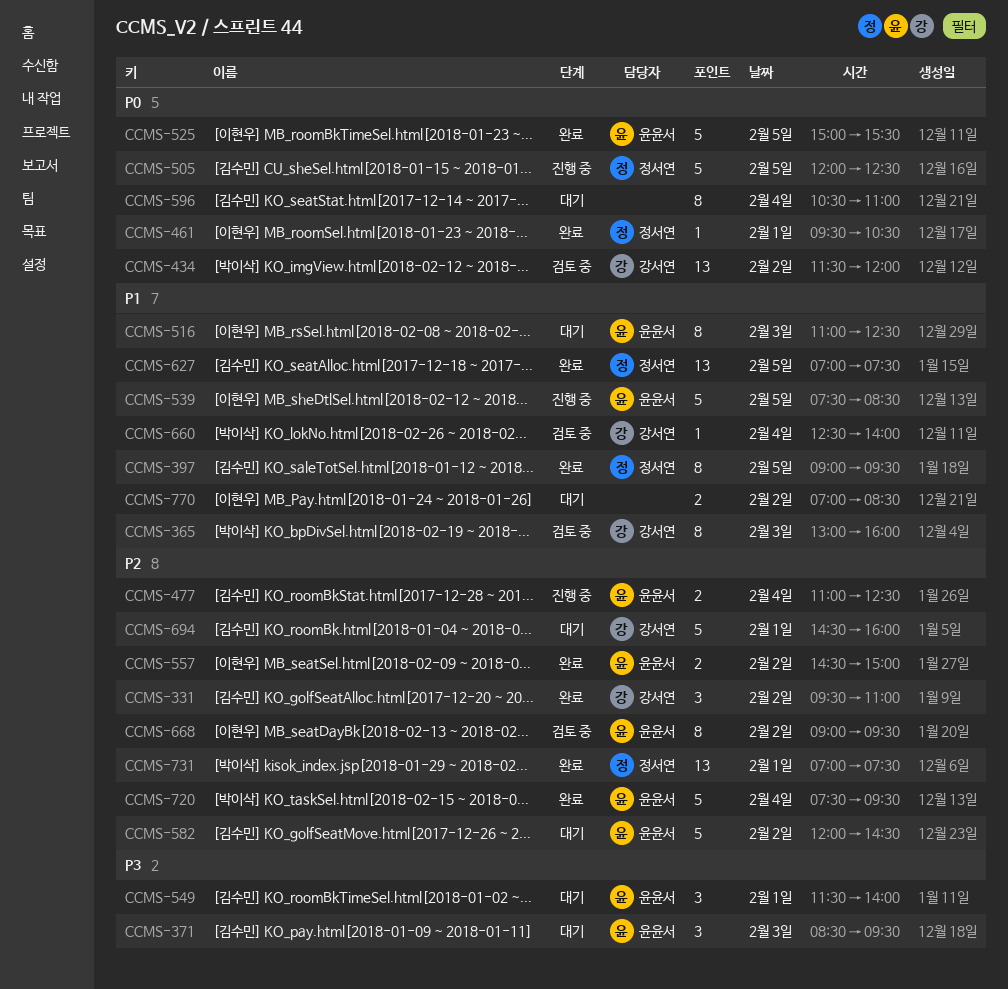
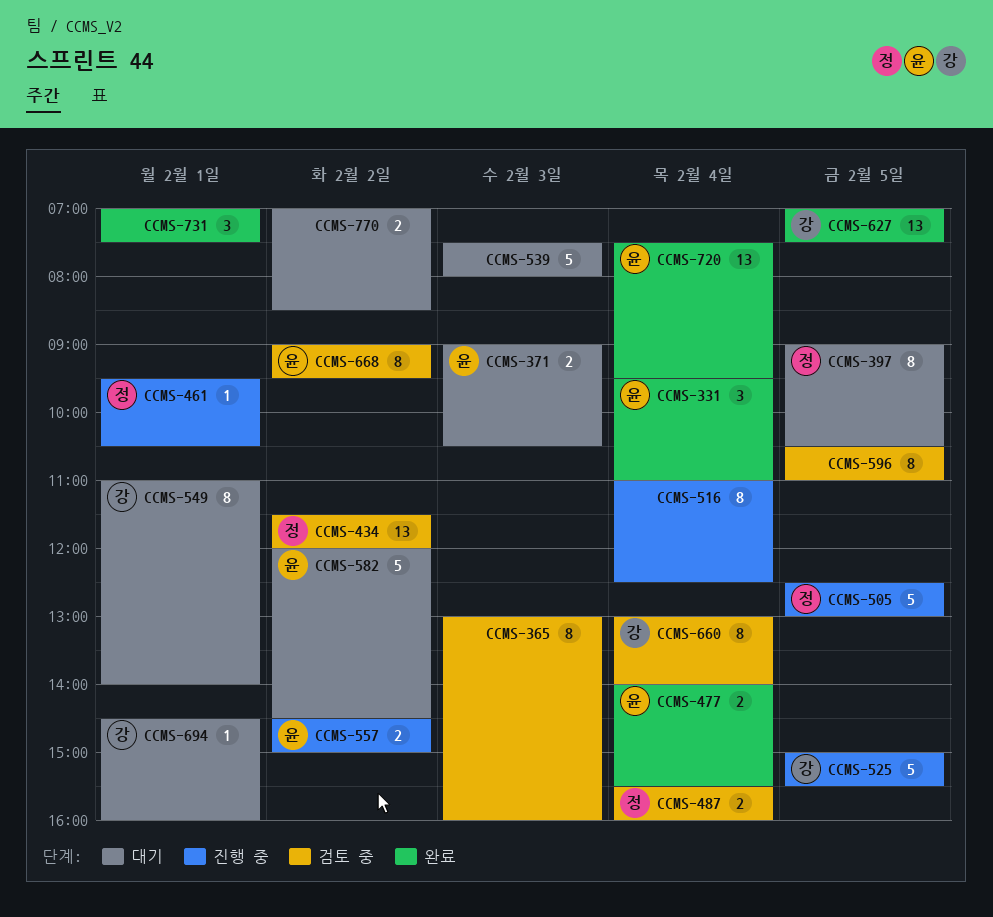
CCMS-331, owner: 강서연 -> 윤윤서
CCMS-331, day: Feb 2 -> Feb 4
CCMS-365, owner: 강서연 -> none
CCMS-371, estimate: 3 -> 2
CCMS-371, begins: 08:30 -> 09:00
CCMS-371, ends: 09:30 -> 10:30
CCMS-397, status: 완료 -> 대기
CCMS-397, ends: 09:30 -> 10:30
CCMS-434, owner: 강서연 -> 정서연
CCMS-461, status: 완료 -> 진행 중
CCMS-477, status: 진행 중 -> 완료
CCMS-477, begins: 11:00 -> 14:00
CCMS-477, ends: 12:30 -> 15:30
CCMS-487: none -> present
CCMS-505, begins: 12:00 -> 12:30
CCMS-505, ends: 12:30 -> 13:00
CCMS-516, status: 대기 -> 진행 중
CCMS-516, owner: 윤윤서 -> none
CCMS-516, day: Feb 3 -> Feb 4
CCMS-525, status: 완료 -> 진행 중
CCMS-525, owner: 윤윤서 -> 강서연
CCMS-539, status: 진행 중 -> 대기
CCMS-539, owner: 윤윤서 -> none
CCMS-539, day: Feb 5 -> Feb 3
CCMS-539, ends: 08:30 -> 08:00
CCMS-549, owner: 윤윤서 -> 강서연
CCMS-549, estimate: 3 -> 8
CCMS-549, begins: 11:30 -> 11:00
CCMS-557, status: 완료 -> 진행 중
CCMS-596, status: 대기 -> 검토 중
CCMS-596, day: Feb 4 -> Feb 5
CCMS-627, owner: 정서연 -> 강서연
CCMS-660, estimate: 1 -> 8
CCMS-660, begins: 12:30 -> 13:00
CCMS-694, estimate: 5 -> 1
CCMS-720, estimate: 5 -> 13
CCMS-731, owner: 정서연 -> none
CCMS-731, estimate: 13 -> 3

